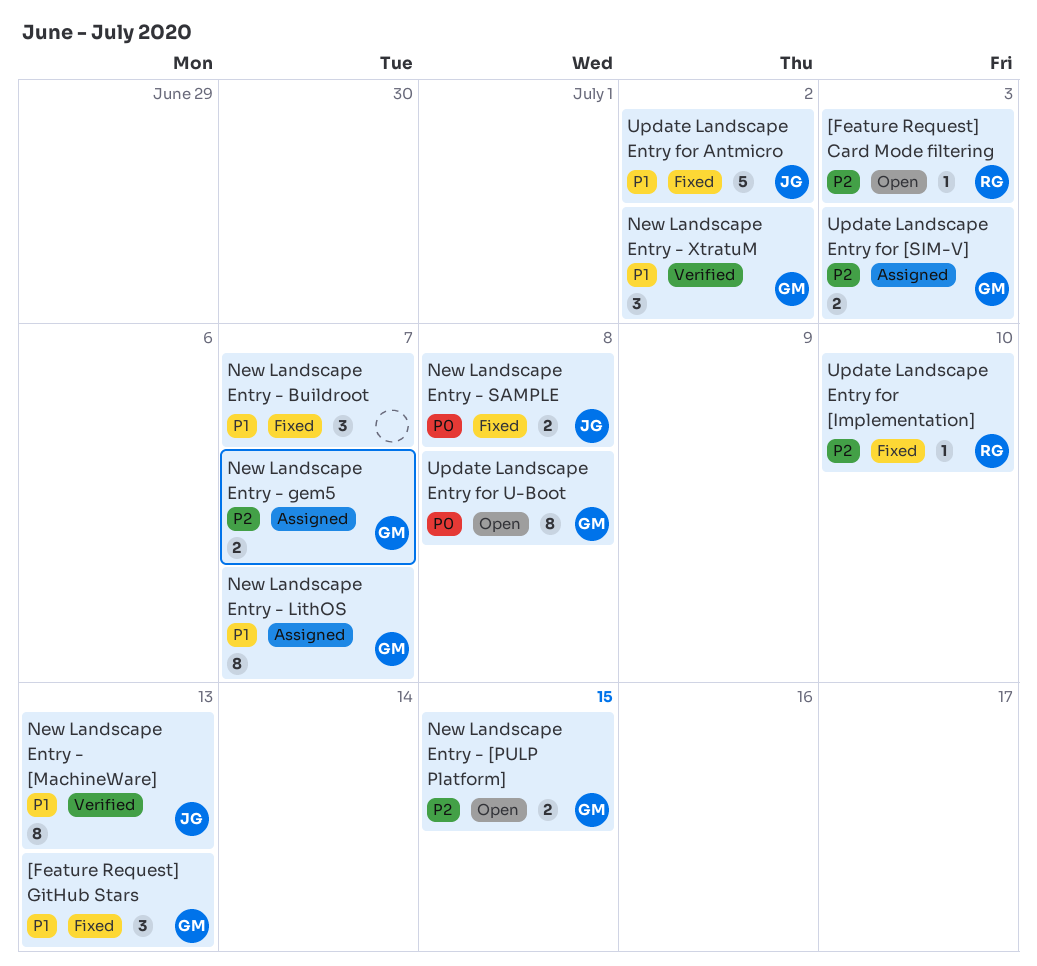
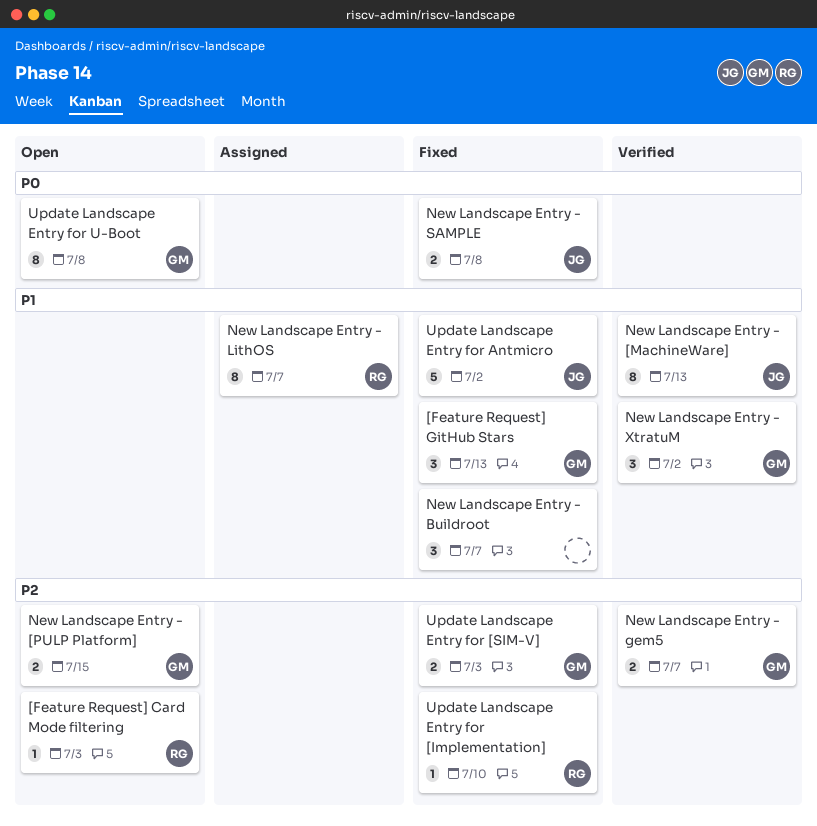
New Landscape Entry - gem5, status: Assigned -> Verified
New Landscape Entry - LithOS, owner: GM -> RG
Update Landscape Entry for [SIM-V], status: Assigned -> Fixed

